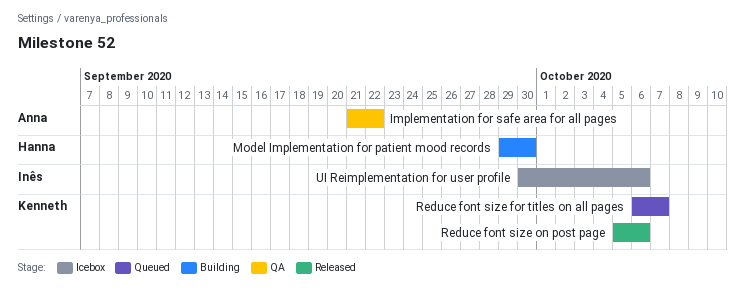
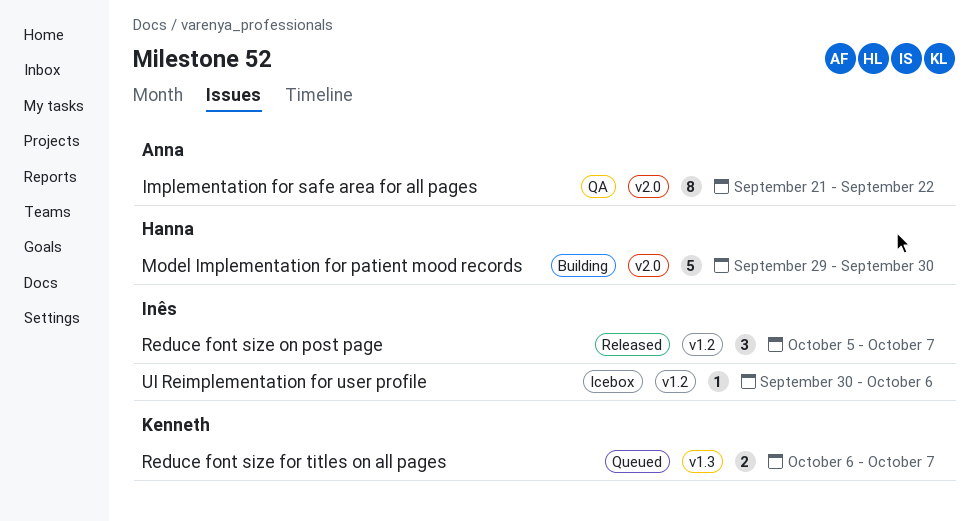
Reduce font size on post page, owner: Kenneth -> Inês
Reduce font size on post page, due: Oct 6 -> Oct 7

